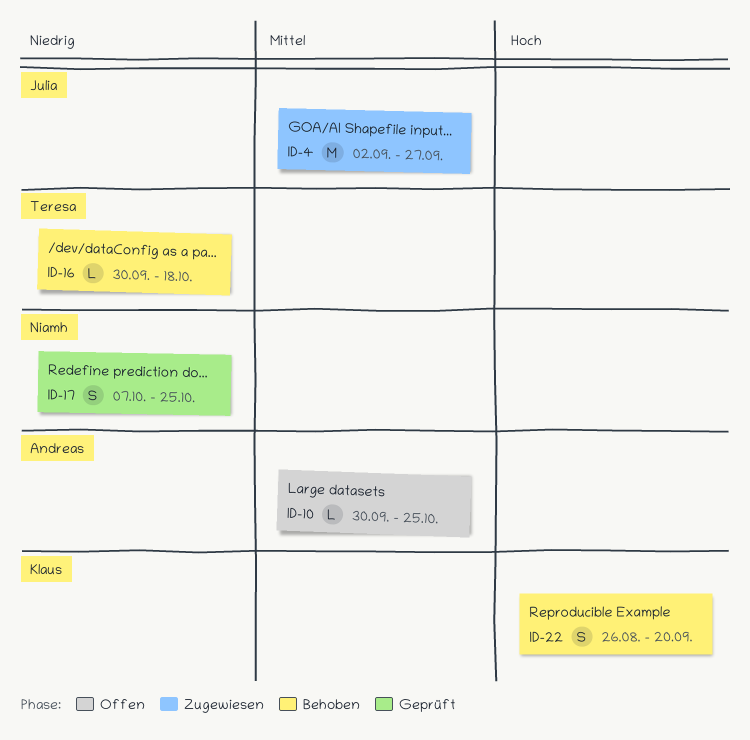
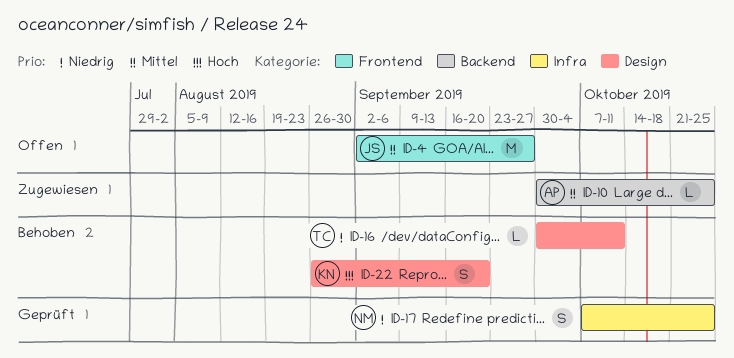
ID-4, status: Zugewiesen -> Offen
ID-10, status: Offen -> Zugewiesen
ID-16, due: Oct 18 -> Oct 11

